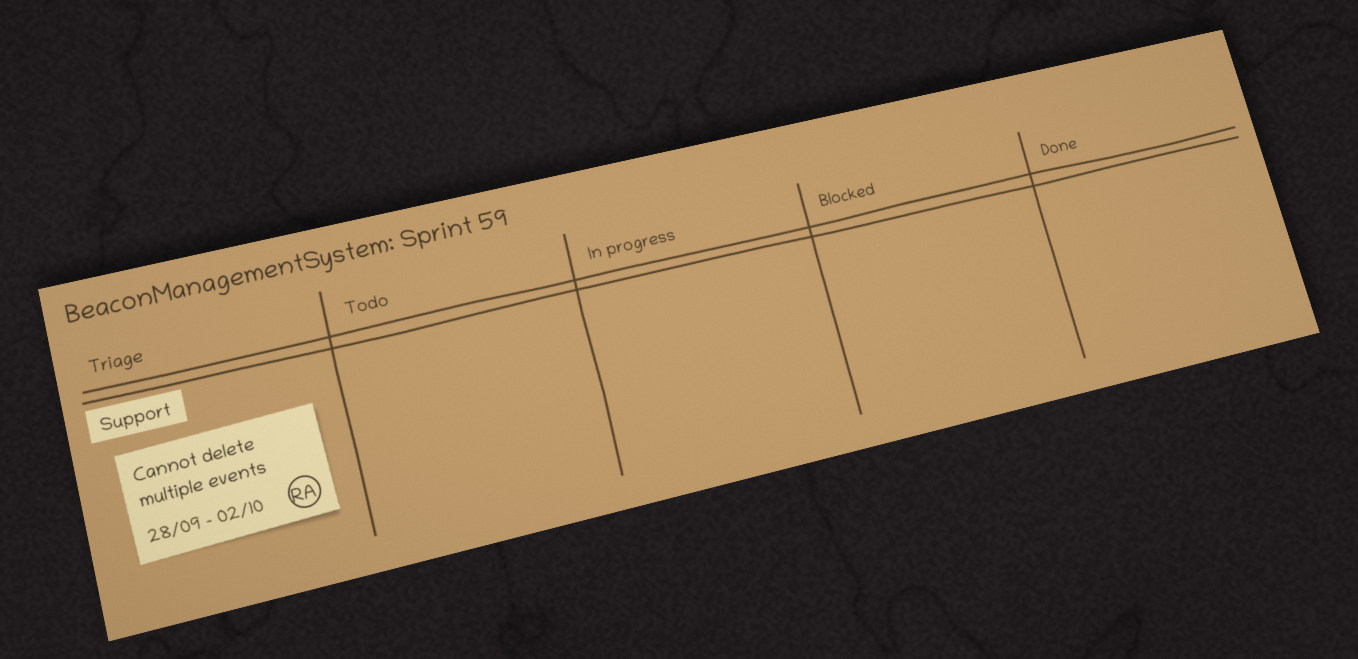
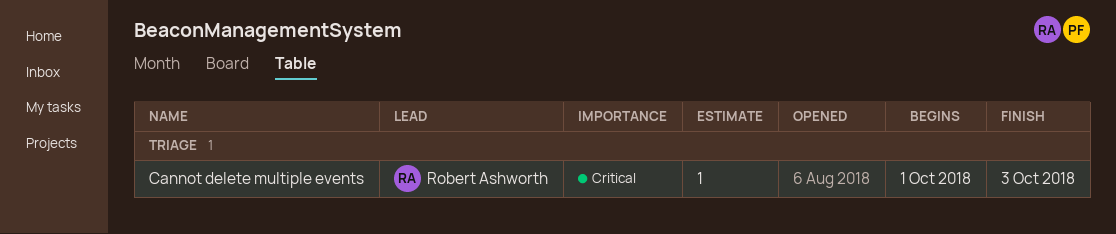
Cannot delete multiple events, start: Sep 28 -> Oct 1
Cannot delete multiple events, due: Oct 2 -> Oct 3

